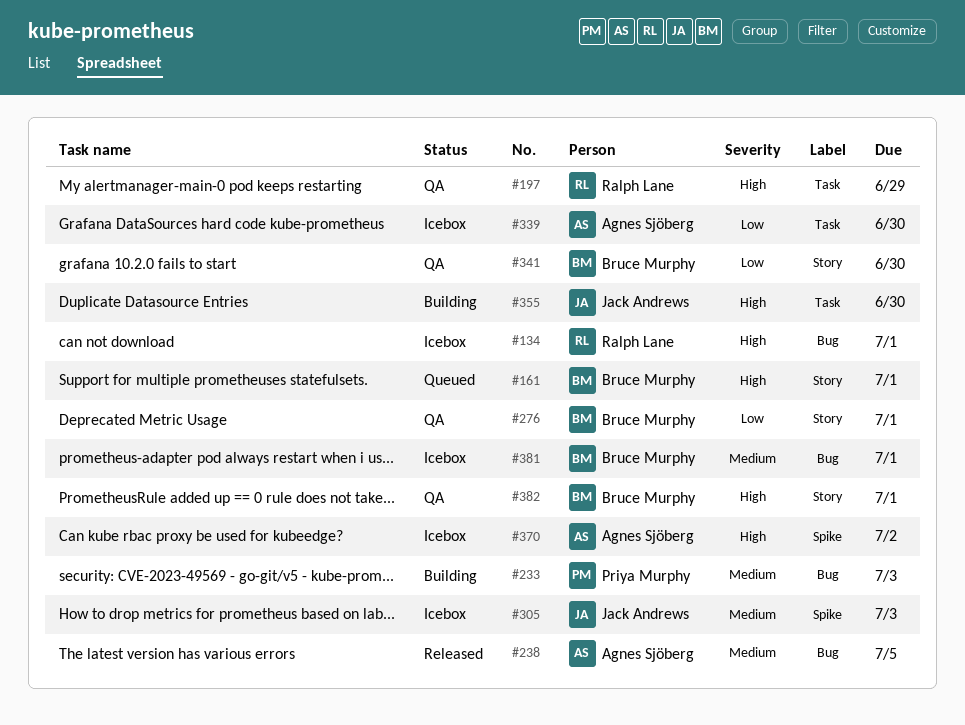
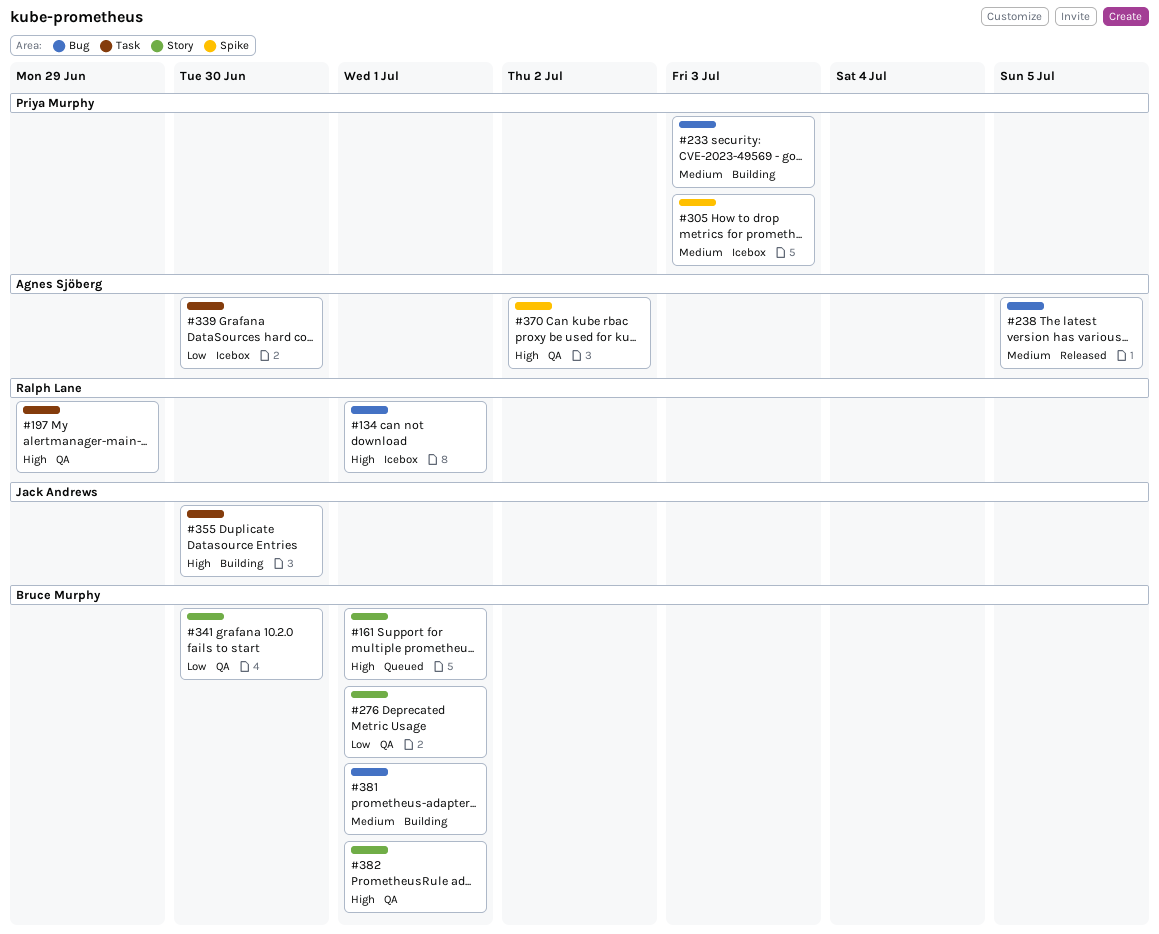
#305, owner: Jack Andrews -> Priya Murphy
#370, status: Icebox -> QA
#381, status: Icebox -> Building

